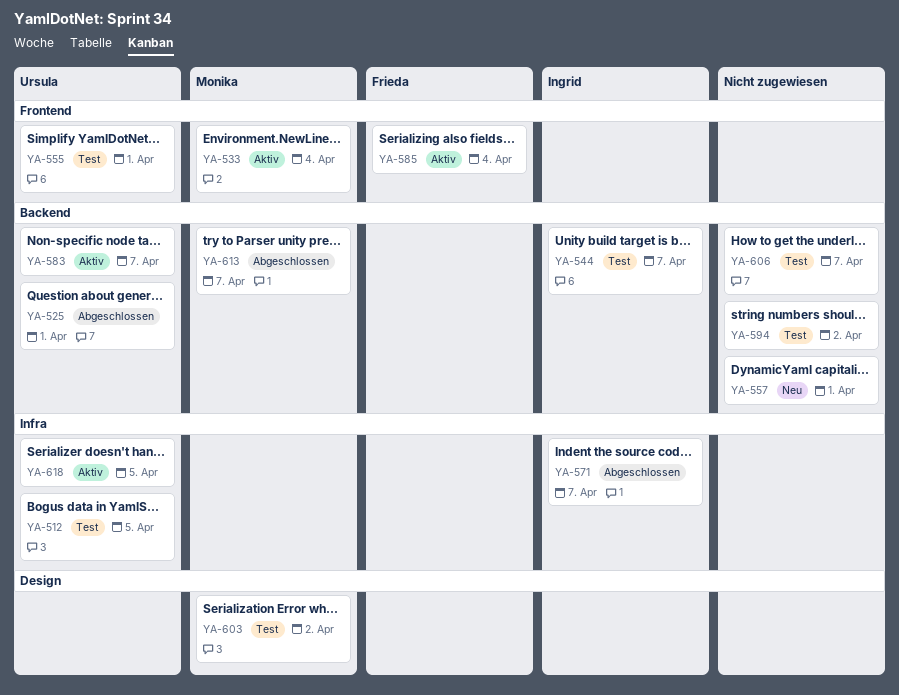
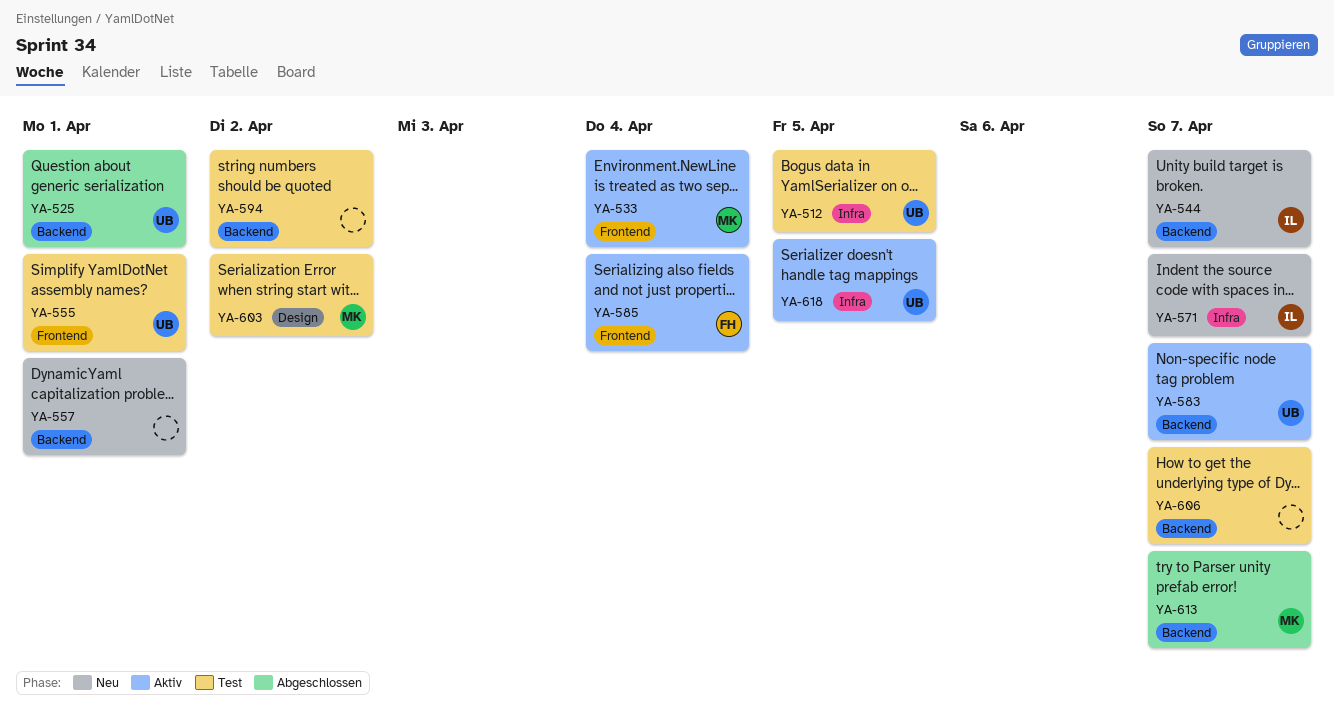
YA-544, status: Test -> Neu
YA-571, status: Abgeschlossen -> Neu

